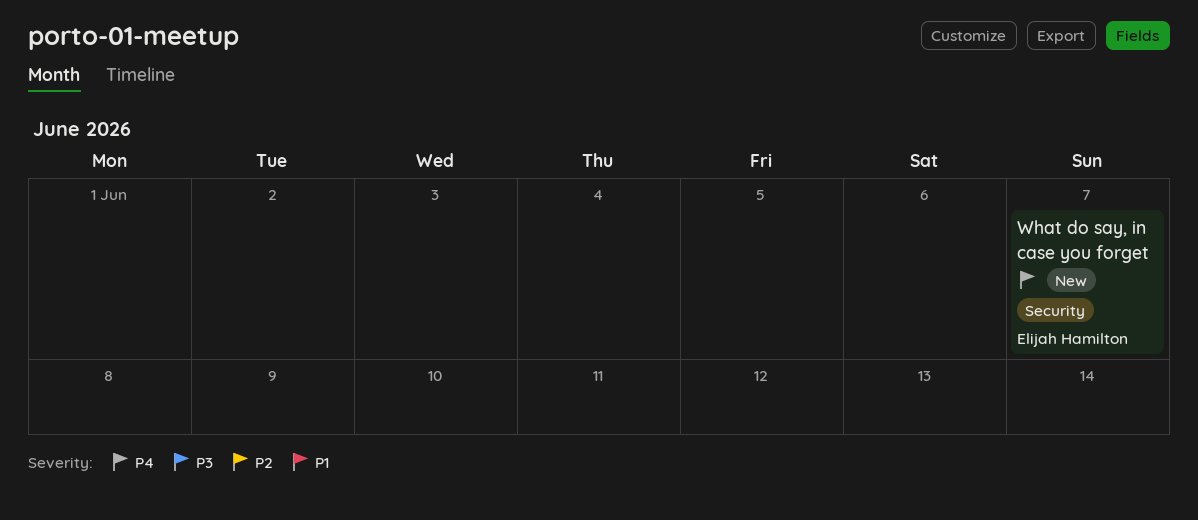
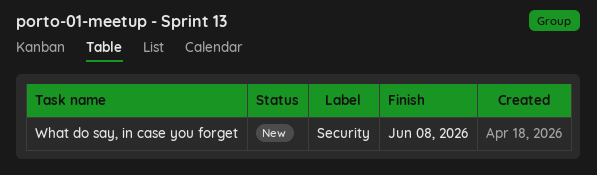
What do say, in case you forget, due: Jun 7 -> Jun 8

